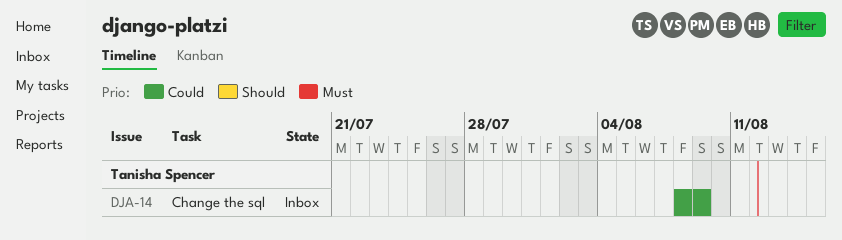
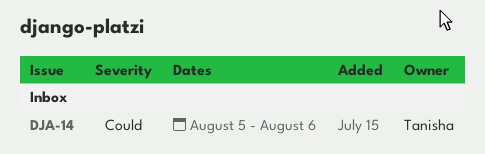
DJA-14, start: Aug 8 -> Aug 5
DJA-14, due: Aug 9 -> Aug 6

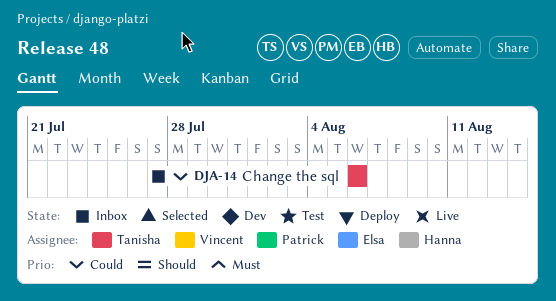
DJA-14, start: Aug 5 -> Aug 6

